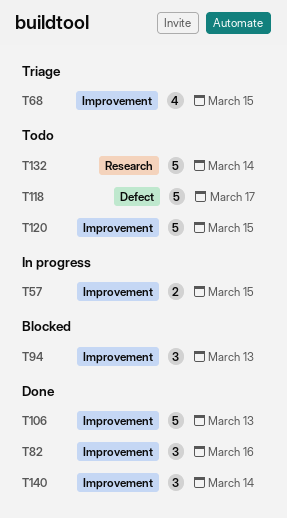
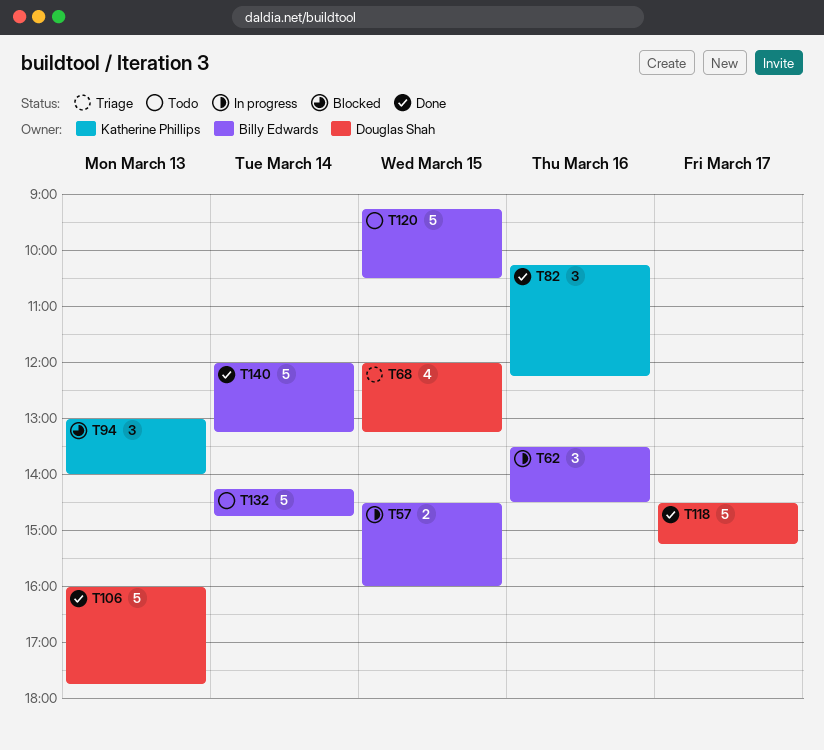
T62: none -> present
T118, status: Todo -> Done
T140, estimate: 3 -> 5

